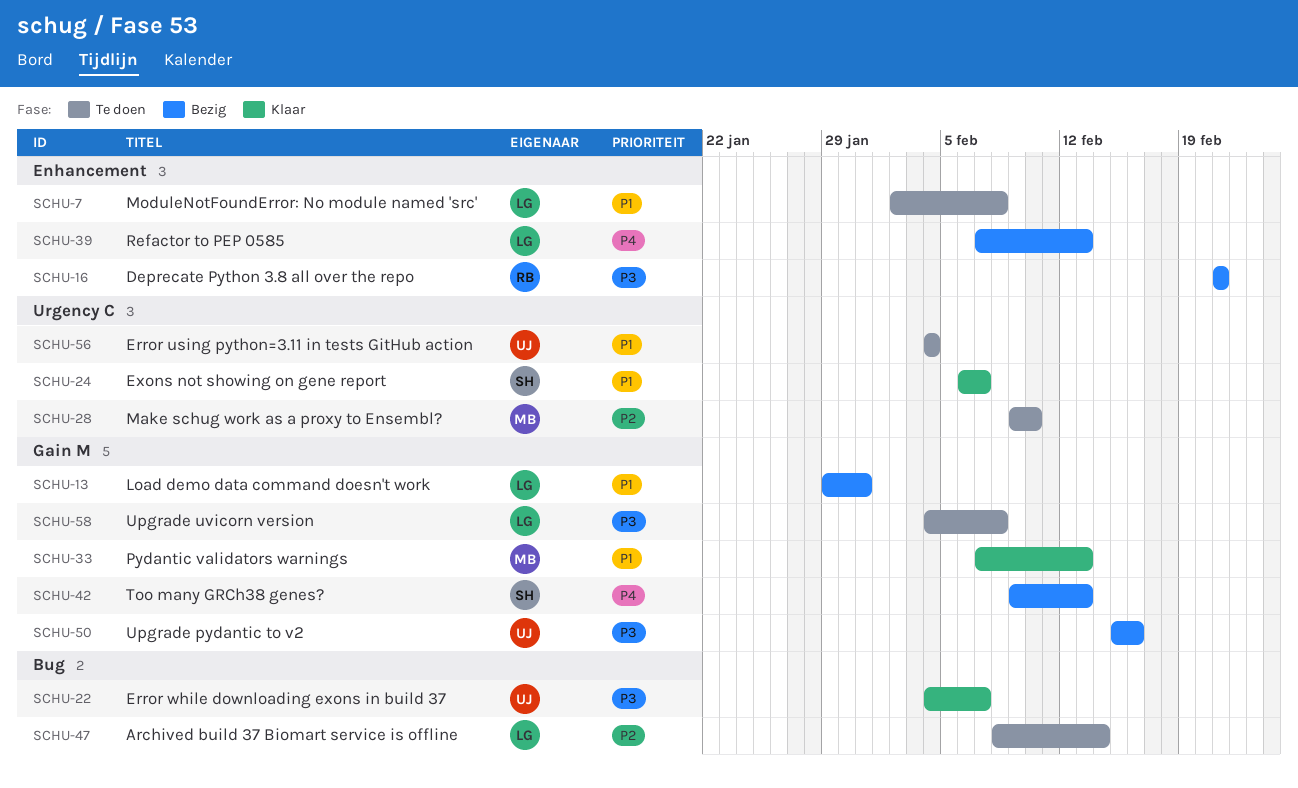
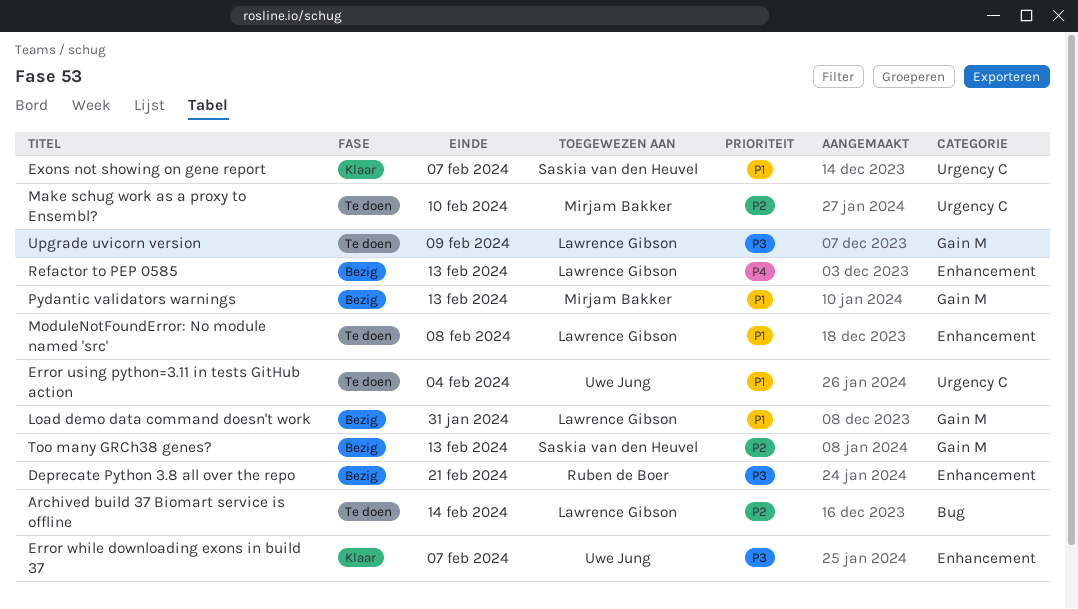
Error while downloading exons in build 37, label: Bug -> Enhancement
Pydantic validators warnings, status: Klaar -> Bezig
Too many GRCh38 genes?, priority: P4 -> P2
Upgrade pydantic to v2: present -> none
Upgrade uvicorn version, due: Feb 8 -> Feb 9

